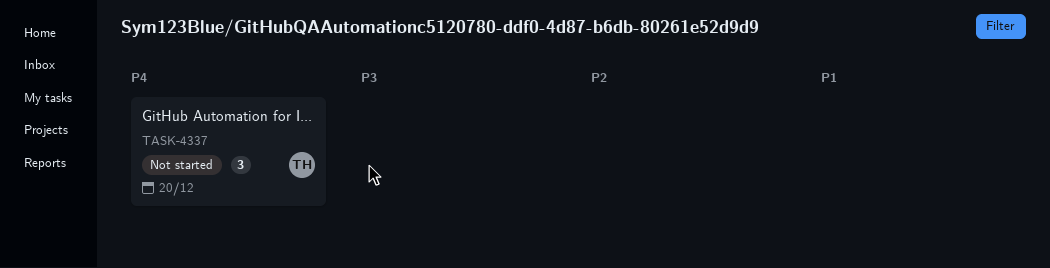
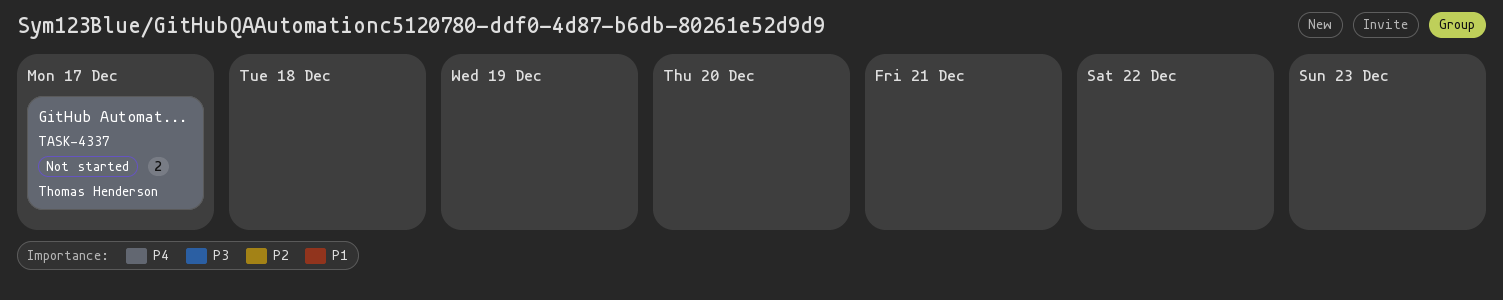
TASK-4337, estimate: 3 -> 2
TASK-4337, due: Dec 20 -> Dec 17

